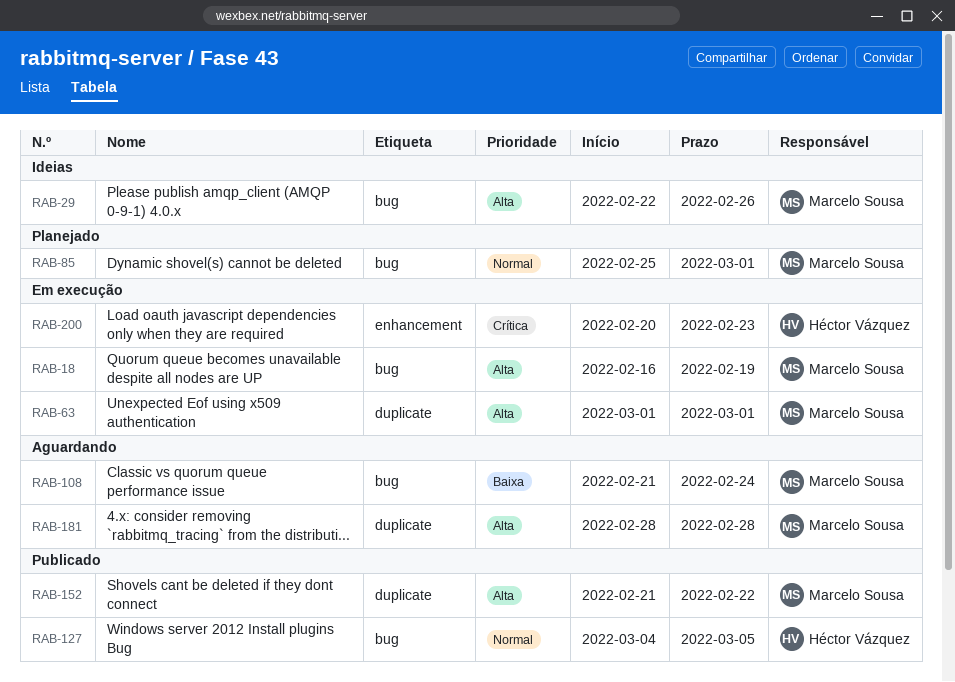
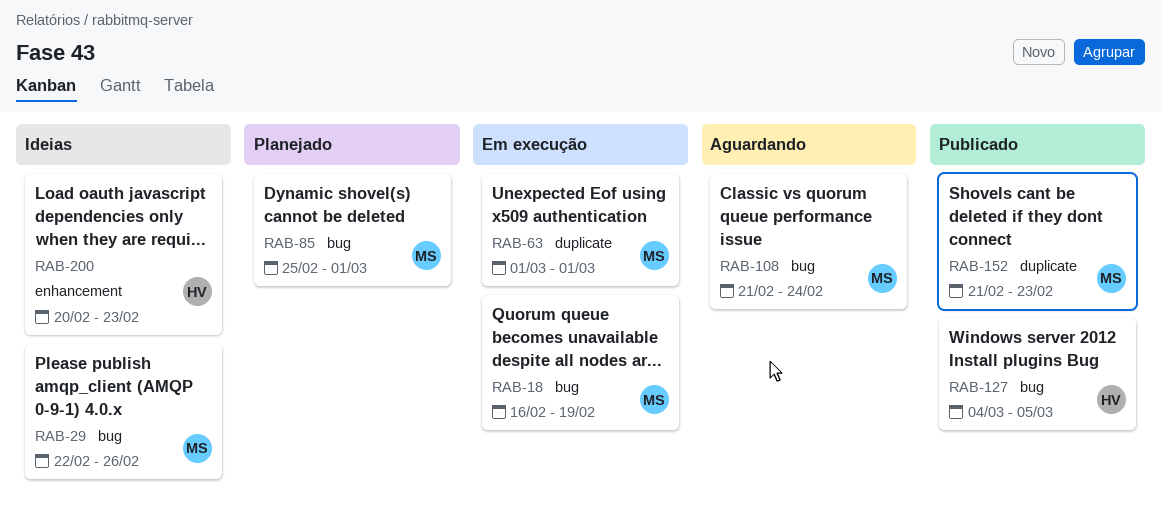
RAB-152, due: Feb 22 -> Feb 23
RAB-181: present -> none
RAB-200, status: Em execução -> Ideias

